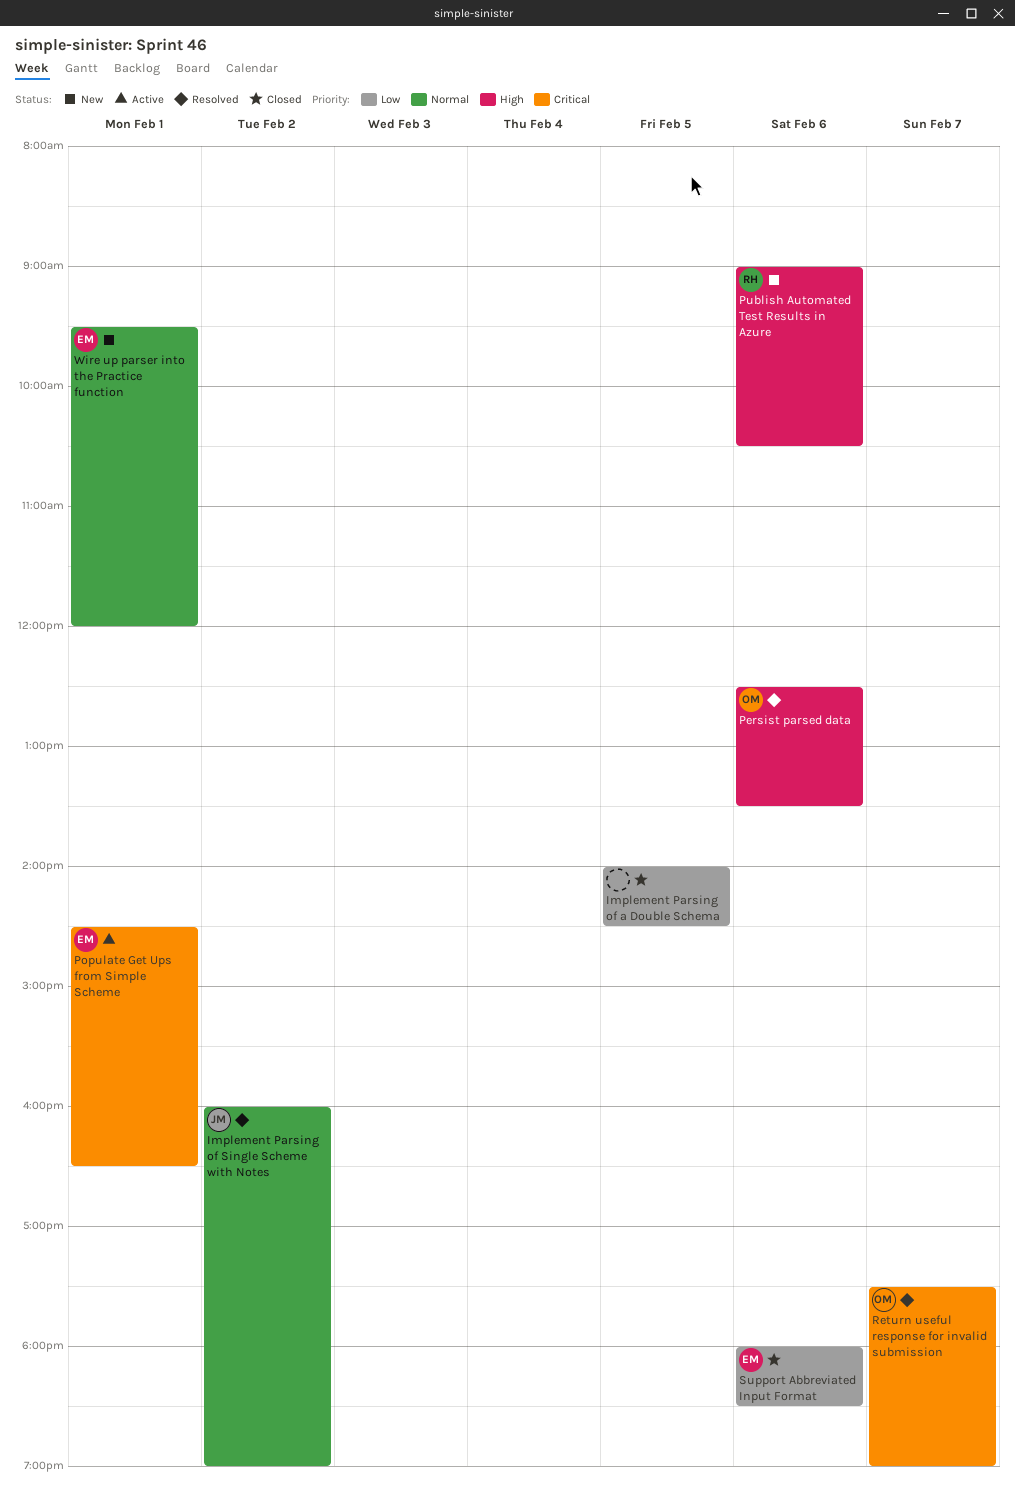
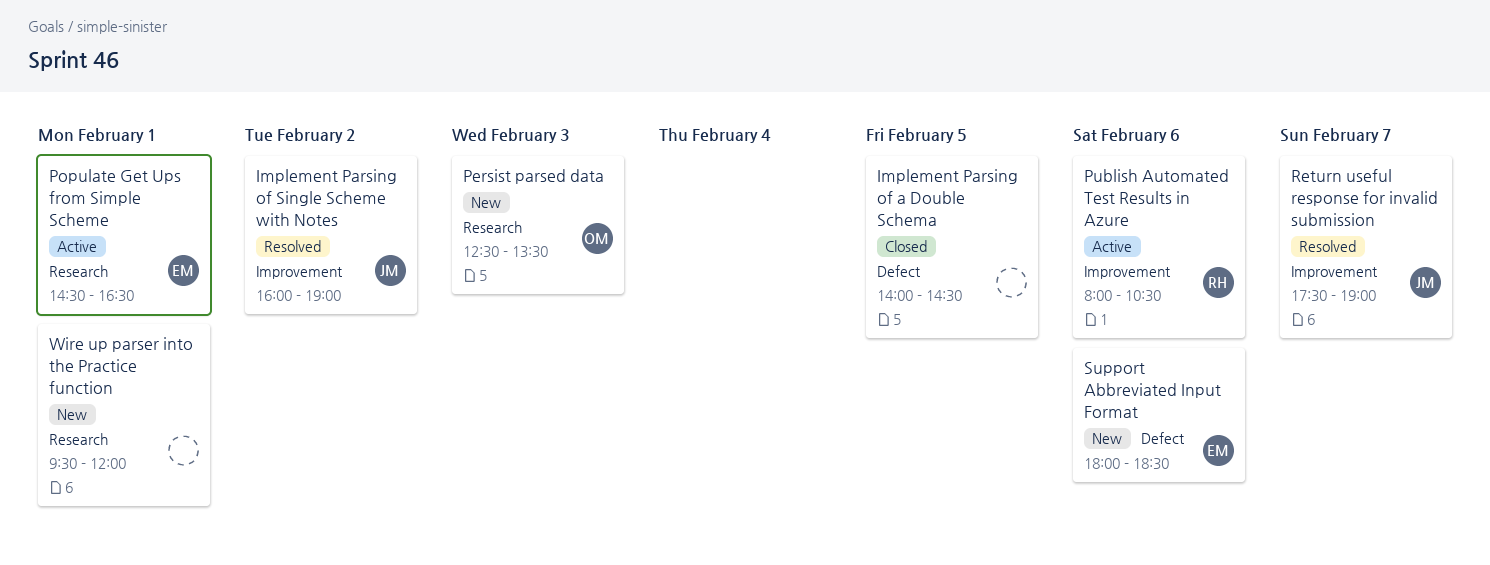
Persist parsed data, status: Resolved -> New
Persist parsed data, day: Feb 6 -> Feb 3
Publish Automated Test Results in Azure, status: New -> Active
Publish Automated Test Results in Azure, begins: 09:00 -> 08:00
Return useful response for invalid submission, owner: OM -> JM
Support Abbreviated Input Format, status: Closed -> New
Wire up parser into the Practice function, owner: EM -> none

